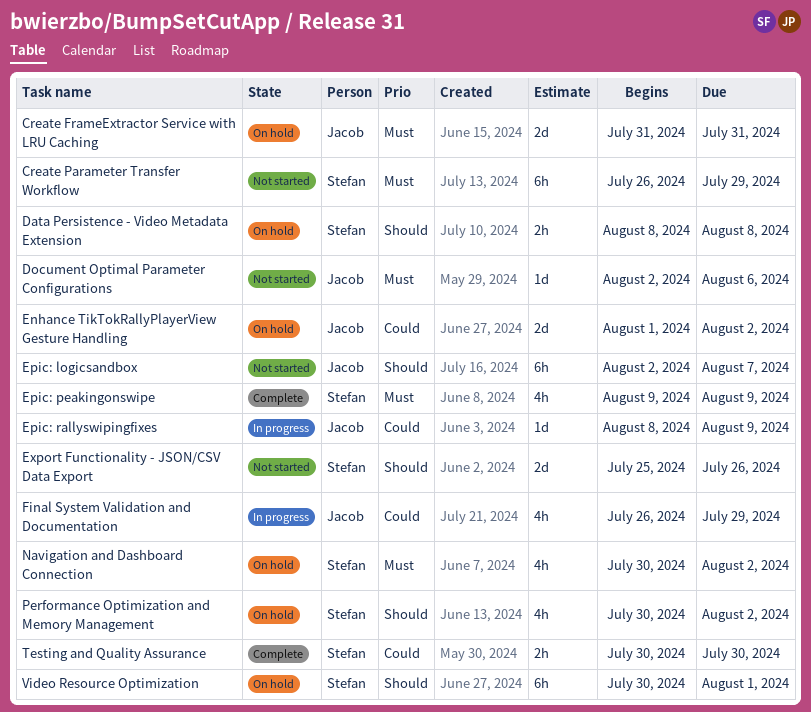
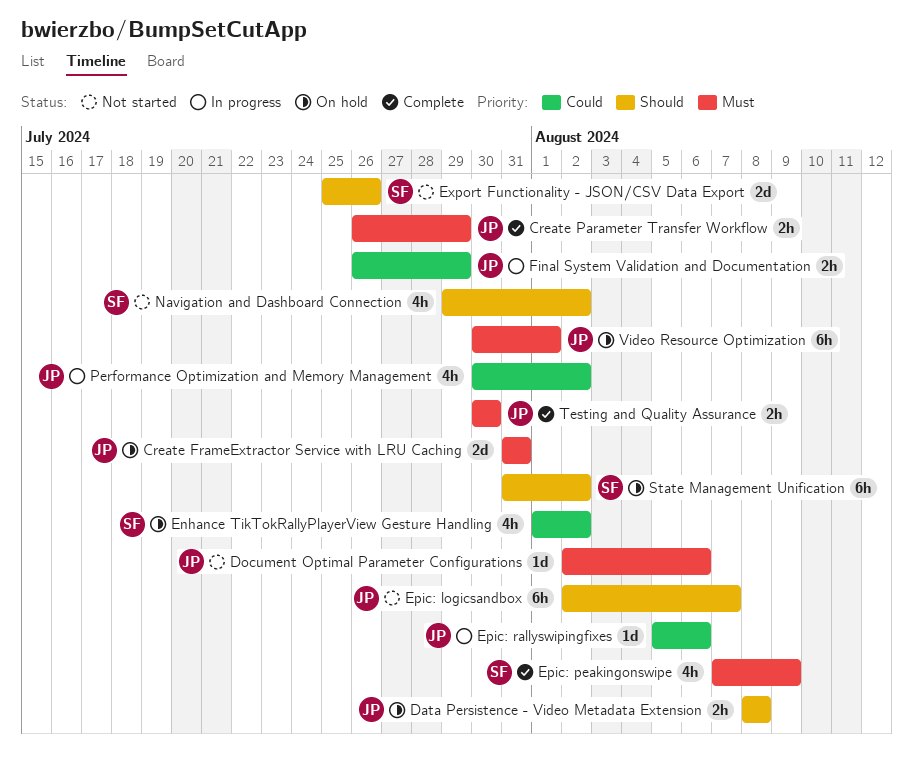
Create Parameter Transfer Workflow, status: Not started -> Complete
Create Parameter Transfer Workflow, owner: Stefan -> Jacob
Create Parameter Transfer Workflow, estimate: 6h -> 2h
Data Persistence - Video Metadata Extension, owner: Stefan -> Jacob
Enhance TikTokRallyPlayerView Gesture Handling, owner: Jacob -> Stefan
Enhance TikTokRallyPlayerView Gesture Handling, estimate: 2d -> 4h
Epic: peakingonswipe, start: Aug 9 -> Aug 7
Epic: rallyswipingfixes, start: Aug 8 -> Aug 5
Epic: rallyswipingfixes, due: Aug 9 -> Aug 6
Final System Validation and Documentation, estimate: 4h -> 2h
Navigation and Dashboard Connection, status: On hold -> Not started
Navigation and Dashboard Connection, priority: Must -> Should
Navigation and Dashboard Connection, start: Jul 30 -> Jul 29
Performance Optimization and Memory Management, status: On hold -> In progress
Performance Optimization and Memory Management, owner: Stefan -> Jacob
Performance Optimization and Memory Management, priority: Should -> Could
State Management Unification: none -> present
Testing and Quality Assurance, owner: Stefan -> Jacob
Testing and Quality Assurance, priority: Could -> Must
Video Resource Optimization, owner: Stefan -> Jacob
Video Resource Optimization, priority: Should -> Must

